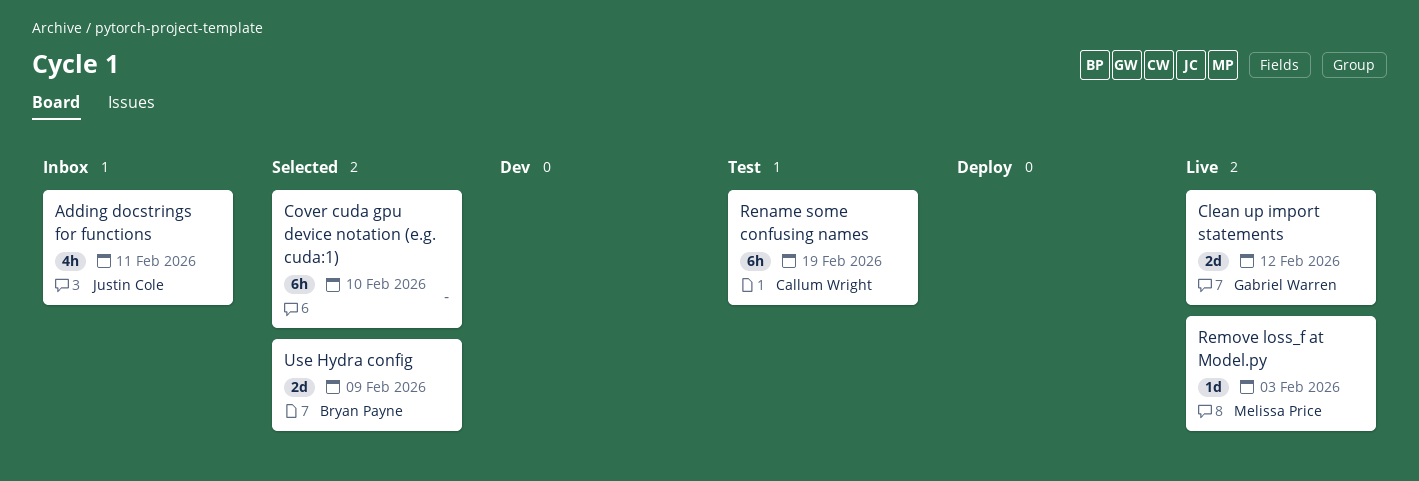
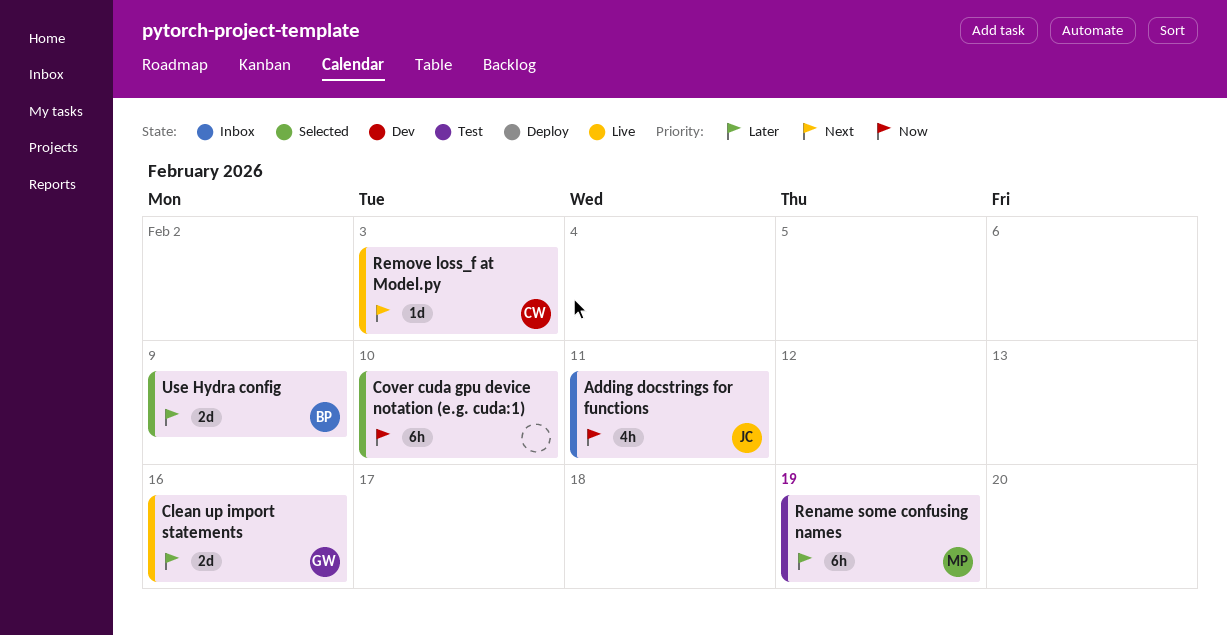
Clean up import statements, due: Feb 12 -> Feb 16
Remove loss_f at Model.py, owner: Melissa Price -> Callum Wright
Rename some confusing names, owner: Callum Wright -> Melissa Price

